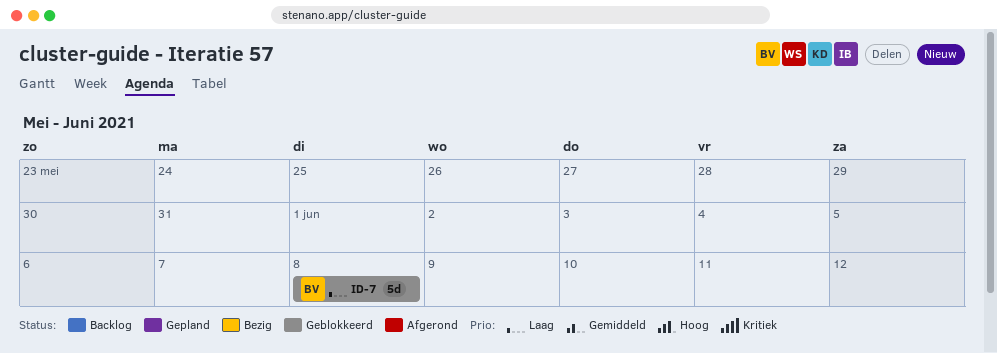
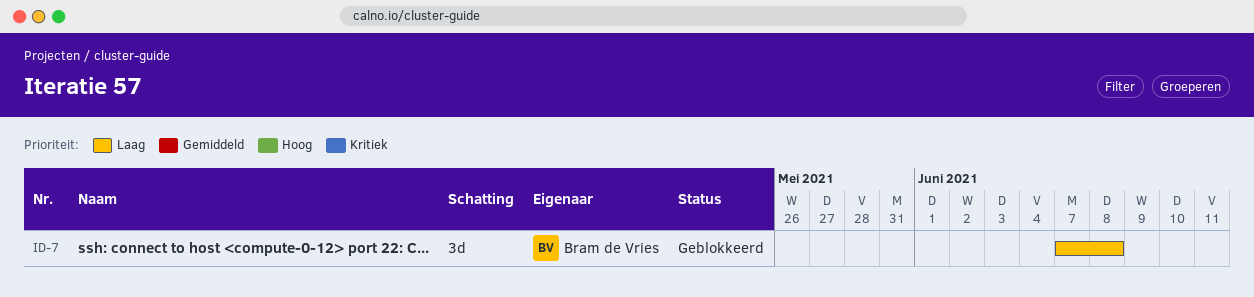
ID-7, estimate: 5d -> 3d
ID-7, start: Jun 8 -> Jun 7

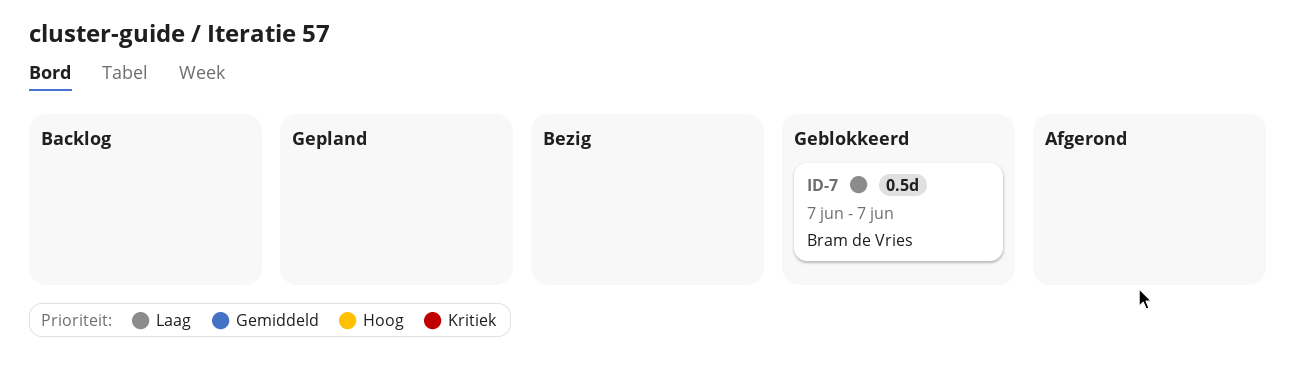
ID-7, estimate: 3d -> 0.5d
ID-7, due: Jun 8 -> Jun 7

